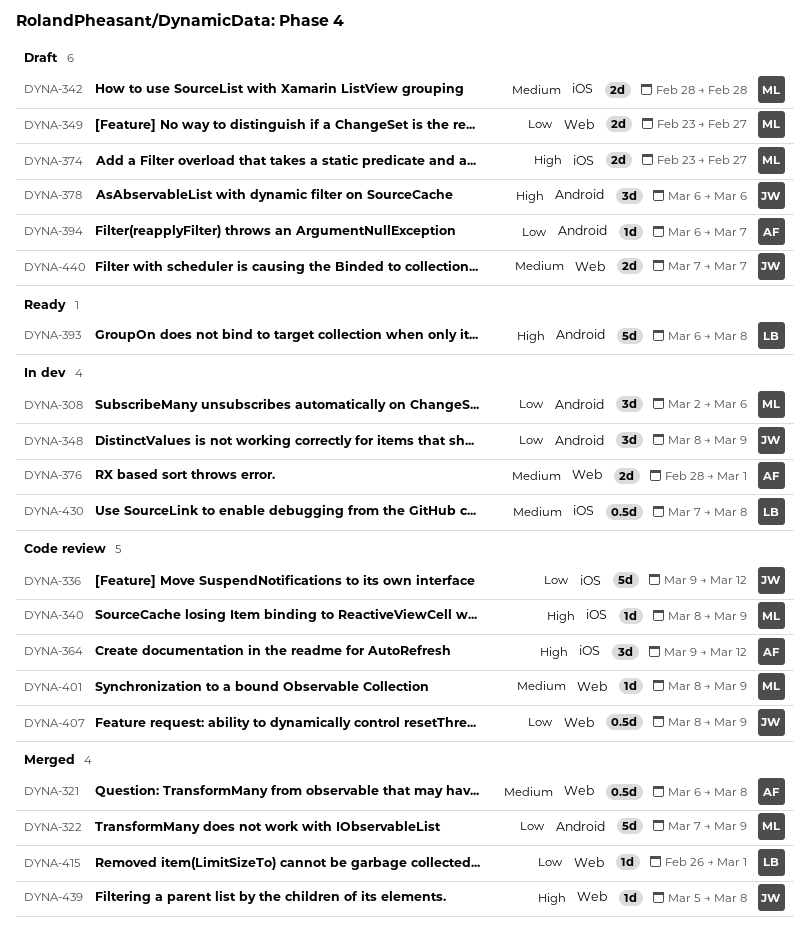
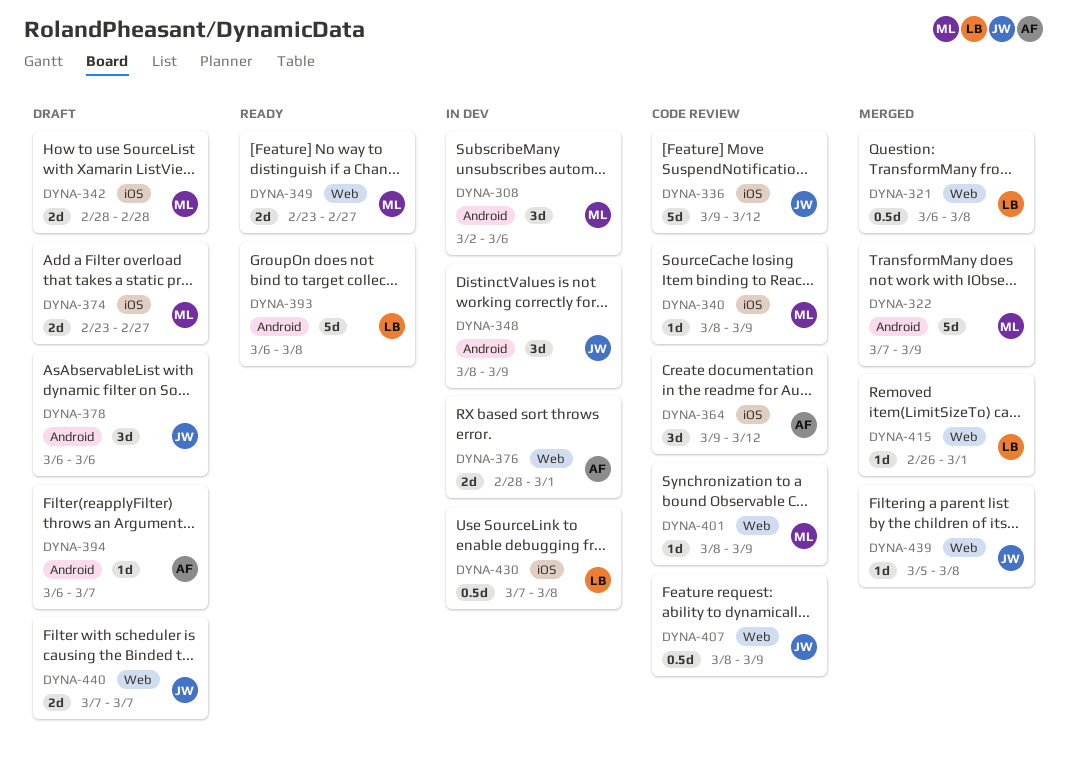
DYNA-321, owner: AF -> LB
DYNA-349, status: Draft -> Ready

